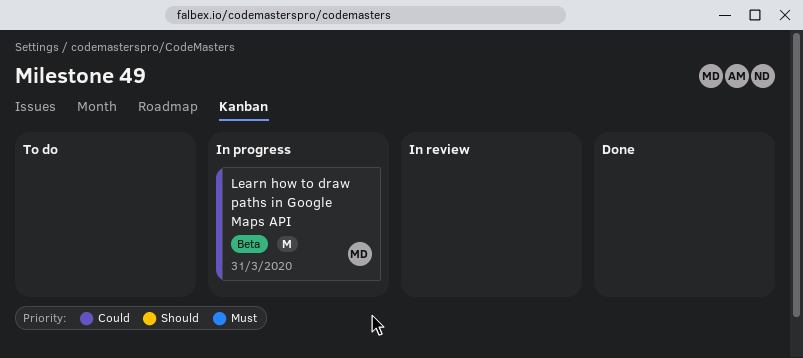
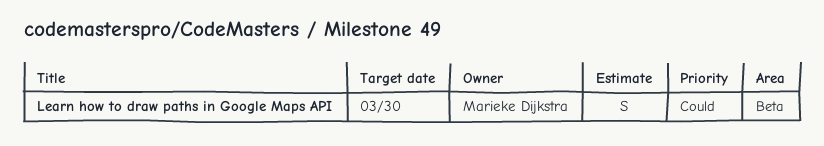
Learn how to draw paths in Google Maps API, estimate: M -> S
Learn how to draw paths in Google Maps API, due: Mar 31 -> Mar 30

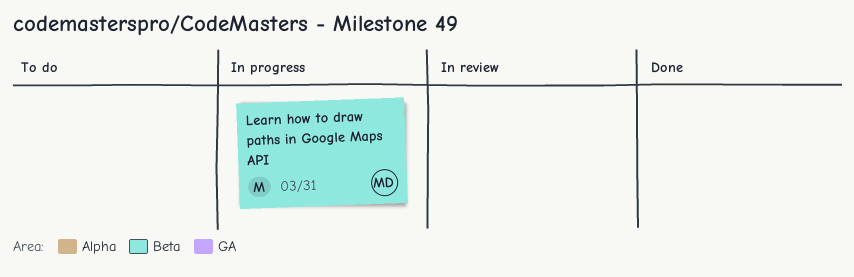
Learn how to draw paths in Google Maps API, estimate: S -> M
Learn how to draw paths in Google Maps API, due: Mar 30 -> Mar 31

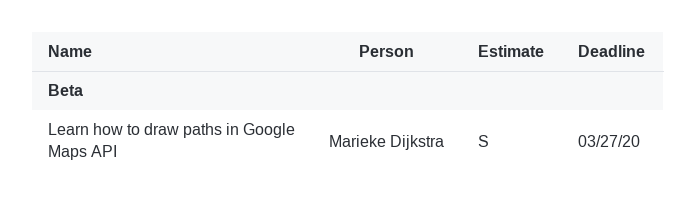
Learn how to draw paths in Google Maps API, estimate: M -> S
Learn how to draw paths in Google Maps API, due: Mar 31 -> Mar 27

